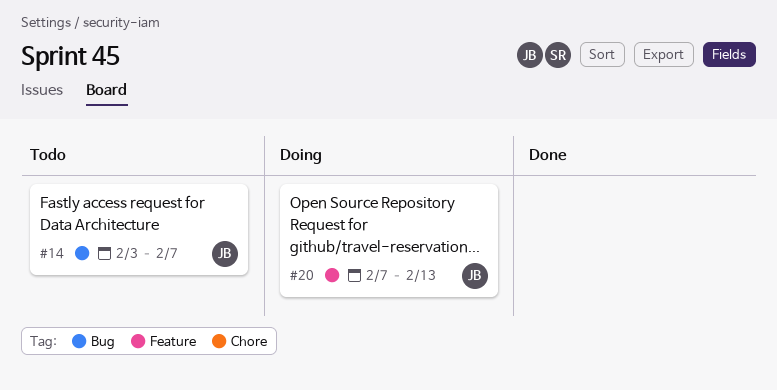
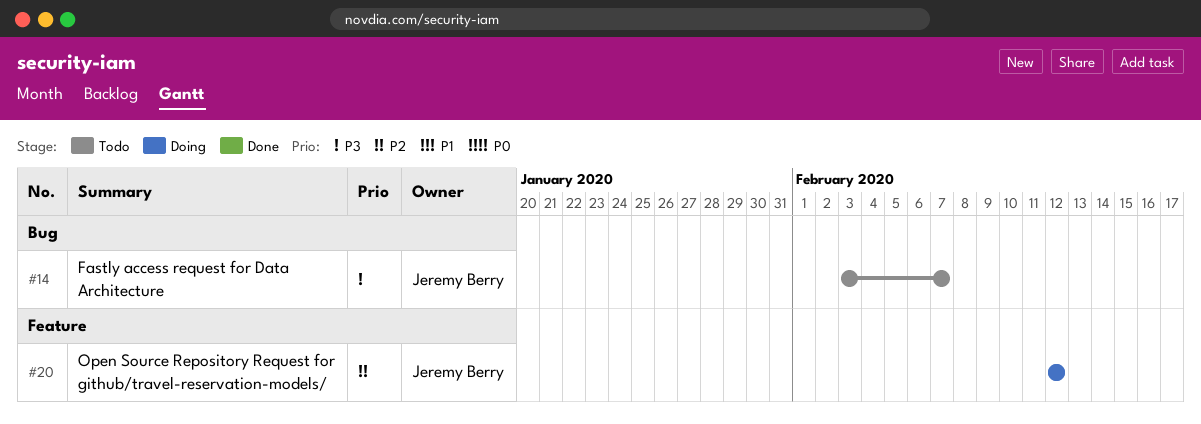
#20, start: Feb 7 -> Feb 12
#20, due: Feb 13 -> Feb 12

